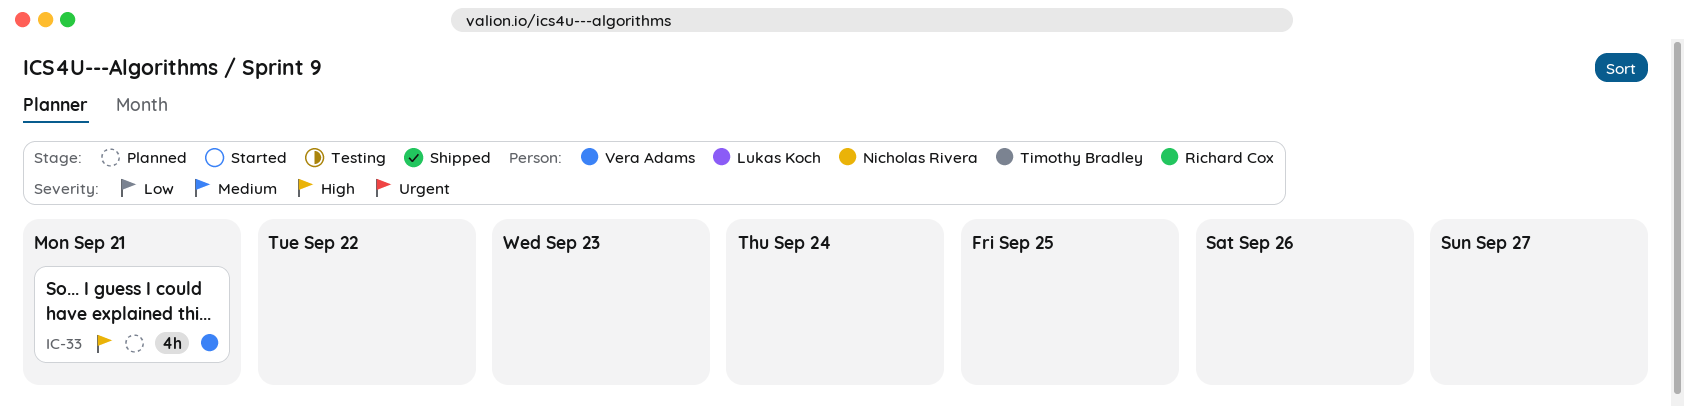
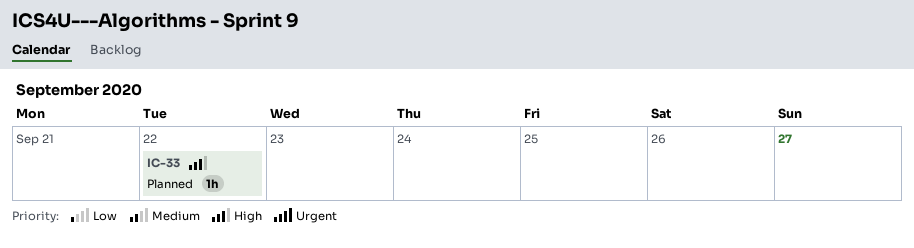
IC-33, estimate: 4h -> 1h
IC-33, due: Sep 21 -> Sep 22

